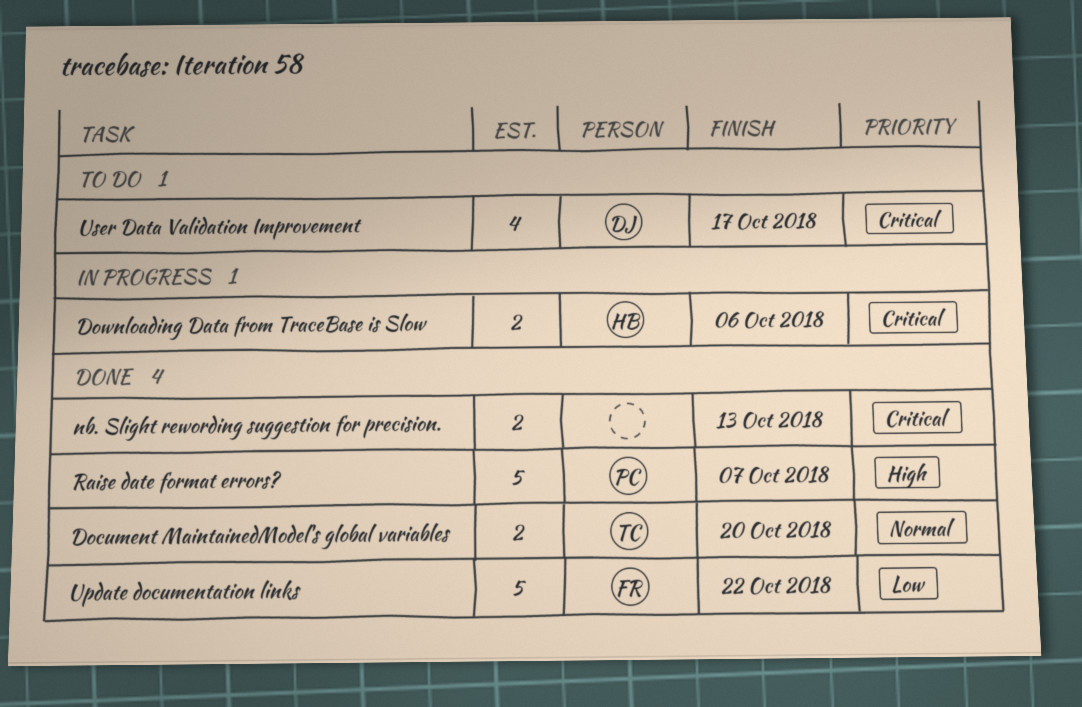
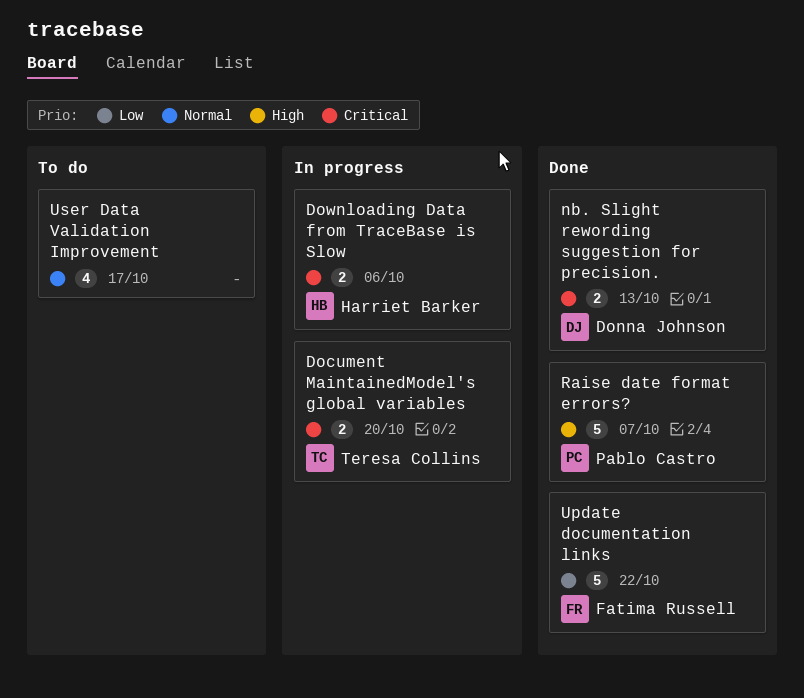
Document MaintainedModel's global variables, status: Done -> In progress
Document MaintainedModel's global variables, priority: Normal -> Critical
nb. Slight rewording suggestion for precision., owner: none -> Donna Johnson
User Data Validation Improvement, owner: Donna Johnson -> none
User Data Validation Improvement, priority: Critical -> Normal

